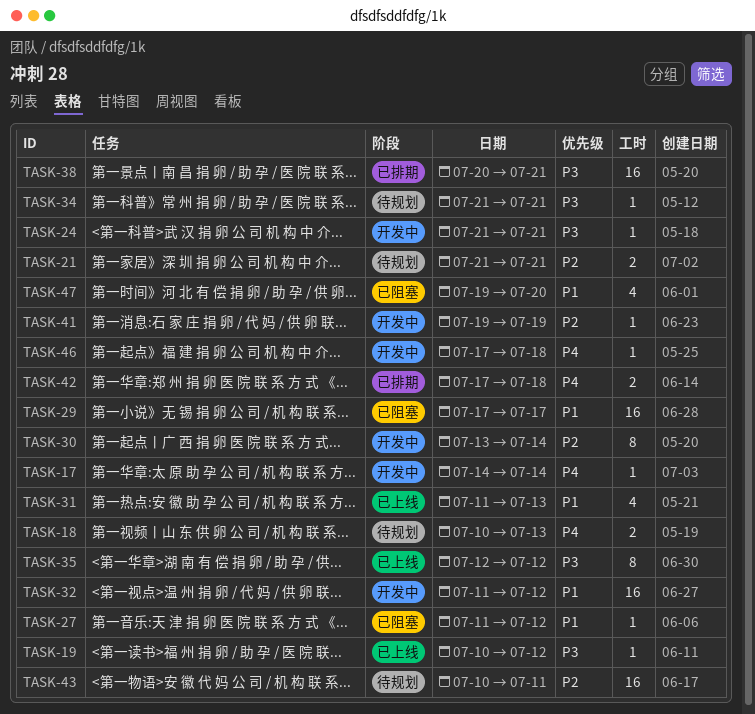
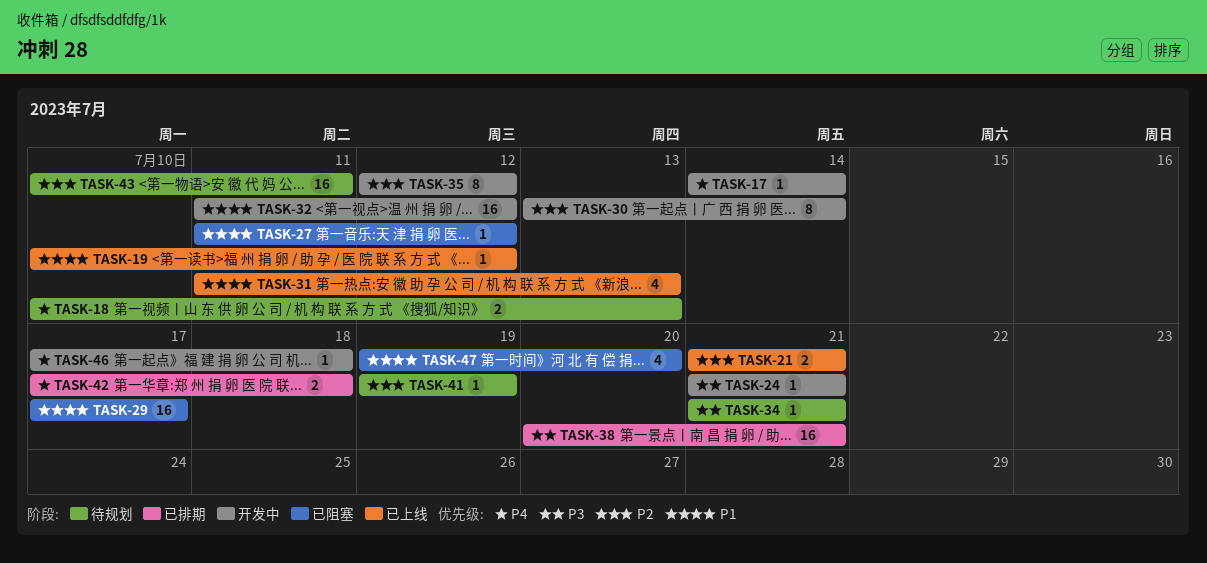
TASK-19, priority: P3 -> P1
TASK-21, status: 待规划 -> 已上线
TASK-35, status: 已上线 -> 开发中
TASK-35, priority: P3 -> P2
TASK-41, status: 开发中 -> 待规划

